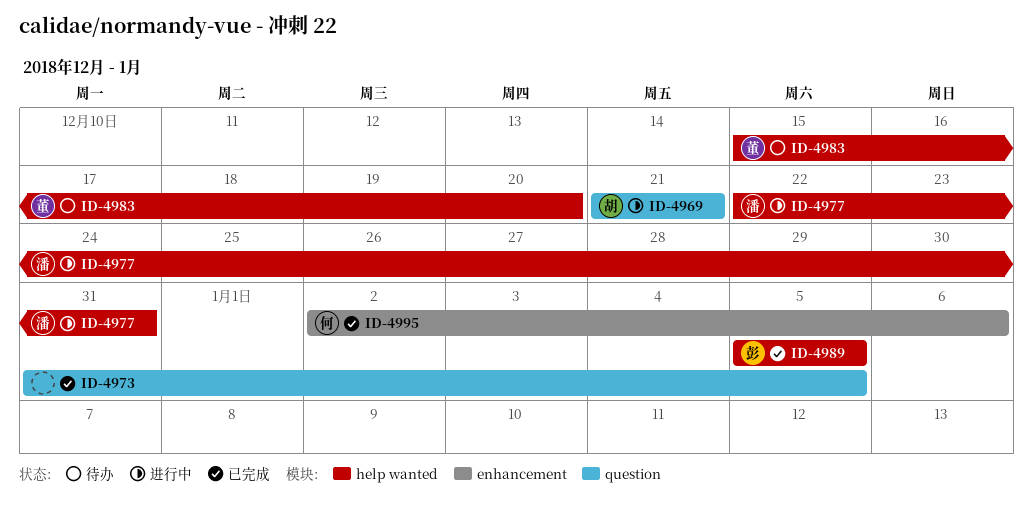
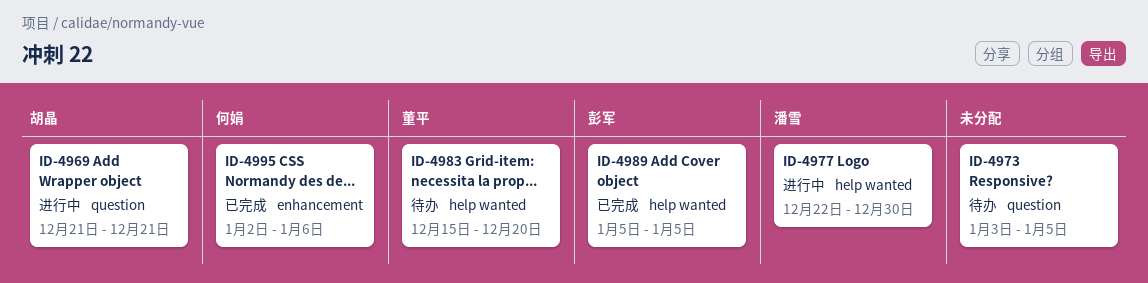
ID-4973, status: 已完成 -> 待办
ID-4973, start: Dec 31 -> Jan 3
ID-4977, due: Dec 31 -> Dec 30

